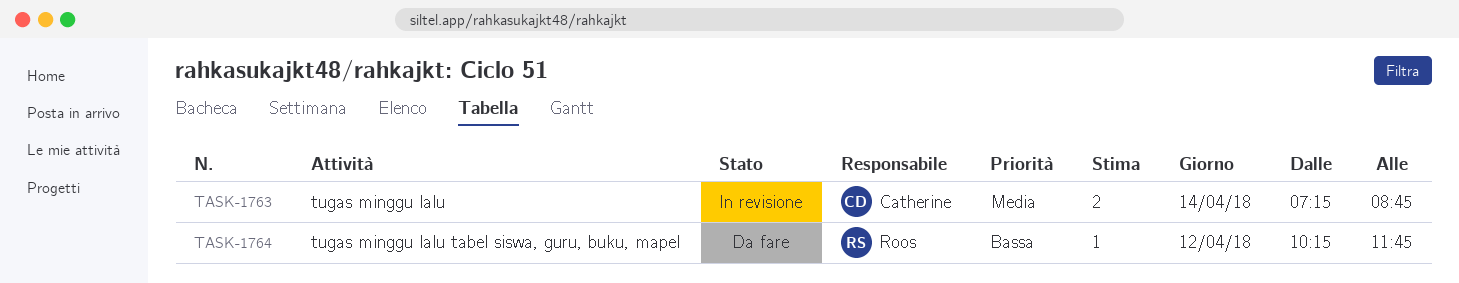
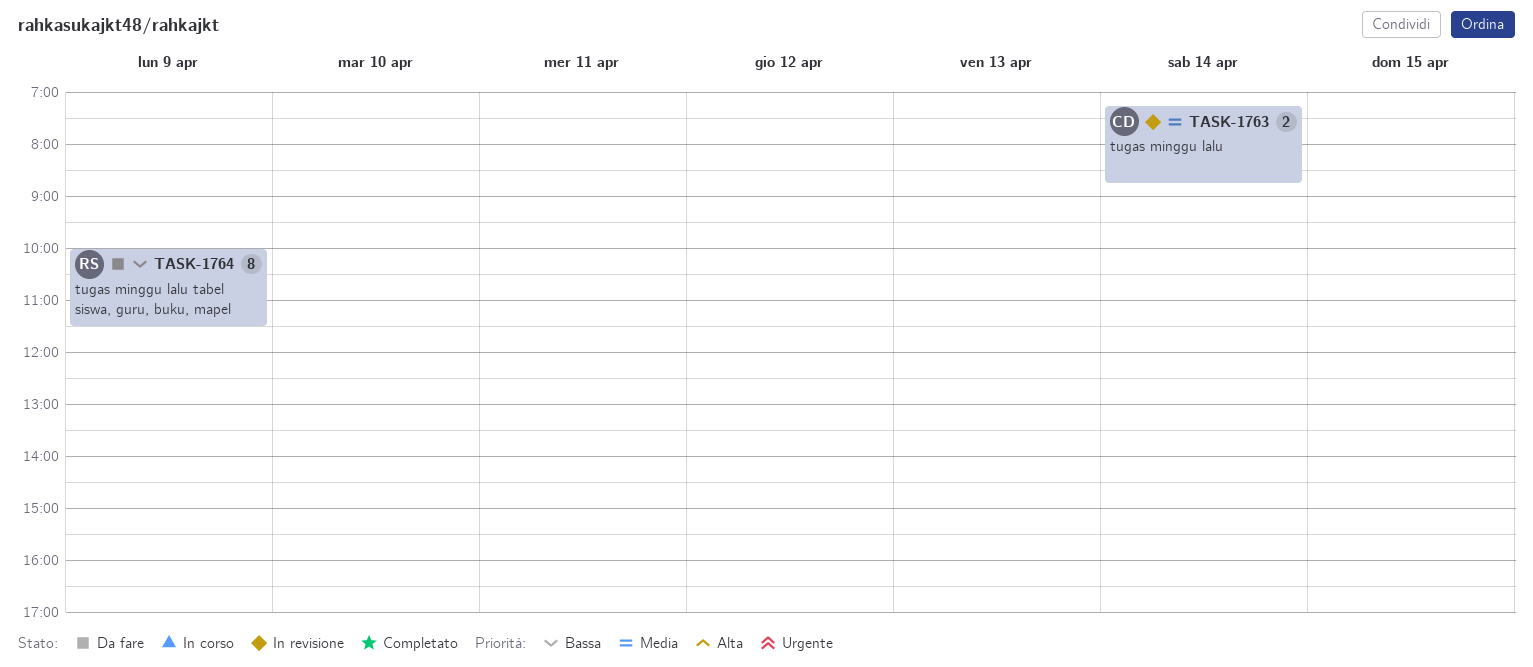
TASK-1764, estimate: 1 -> 8
TASK-1764, day: Apr 12 -> Apr 9
TASK-1764, begins: 10:15 -> 10:00
TASK-1764, ends: 11:45 -> 11:30

